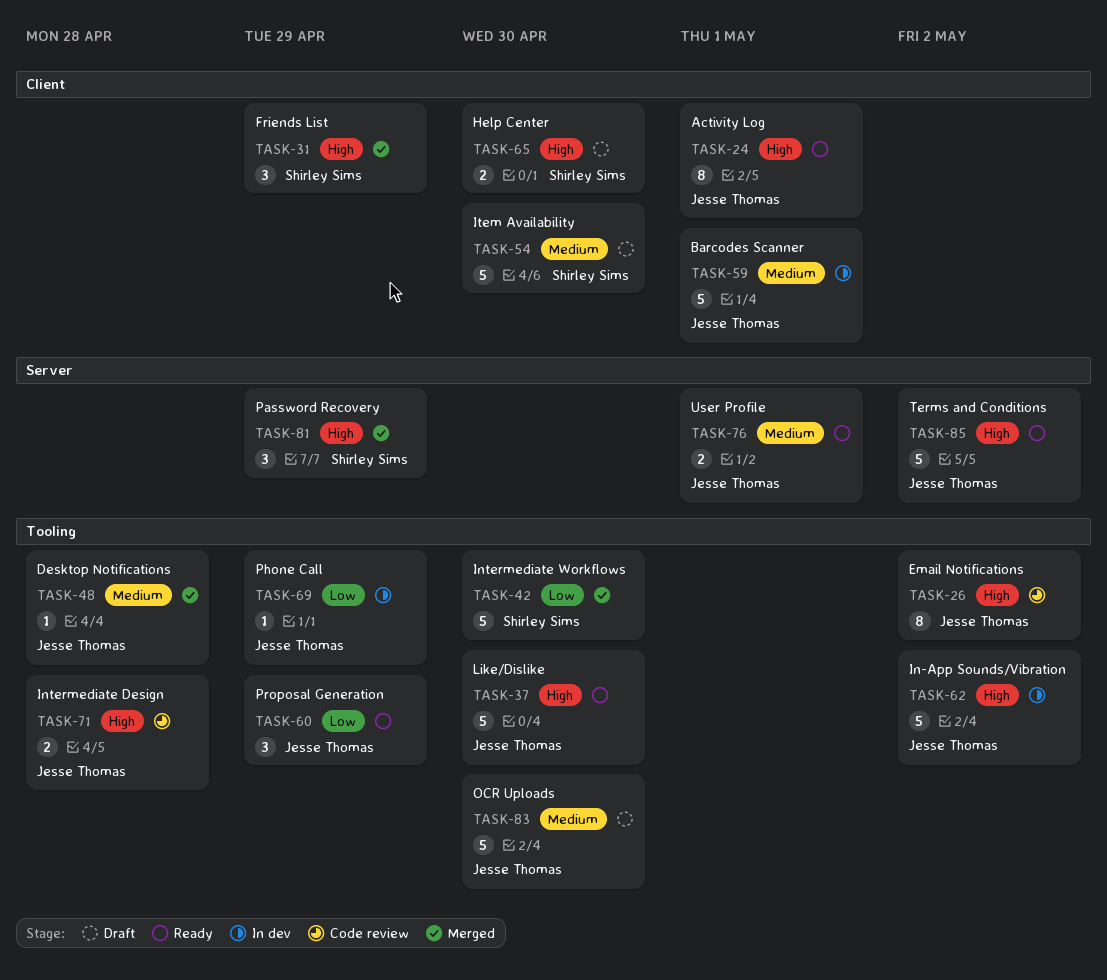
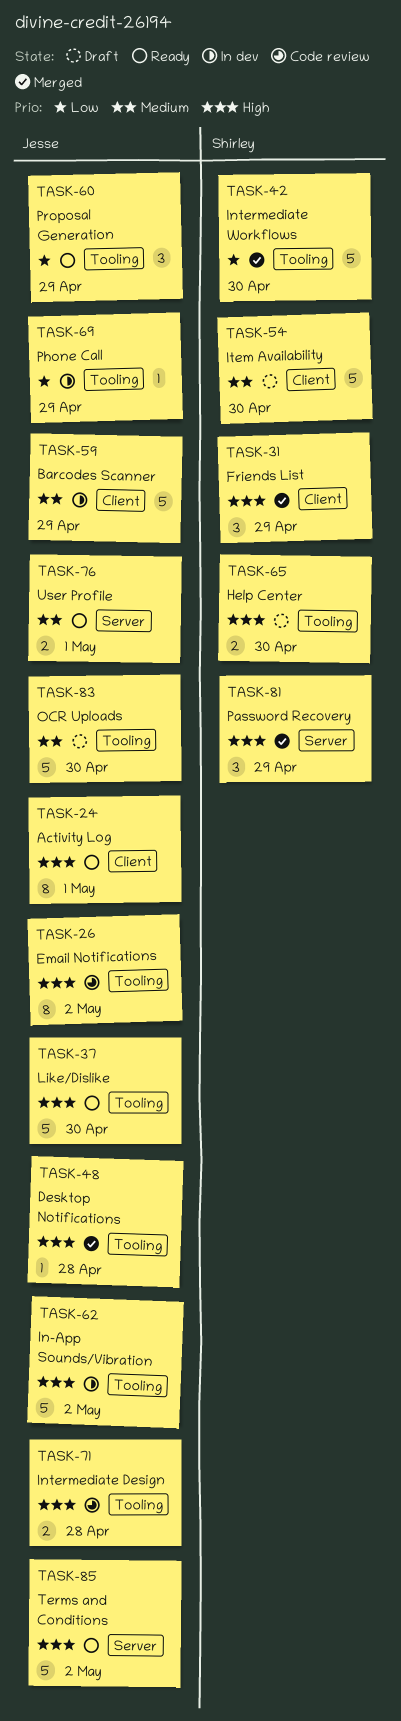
TASK-48, priority: Medium -> High
TASK-59, due: May 1 -> Apr 29
TASK-65, label: Client -> Tooling

